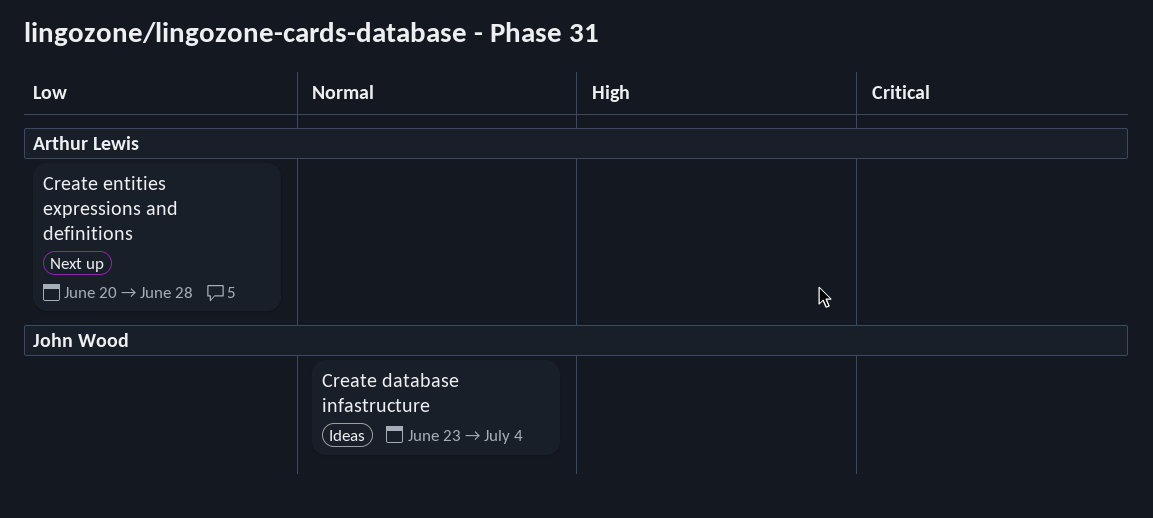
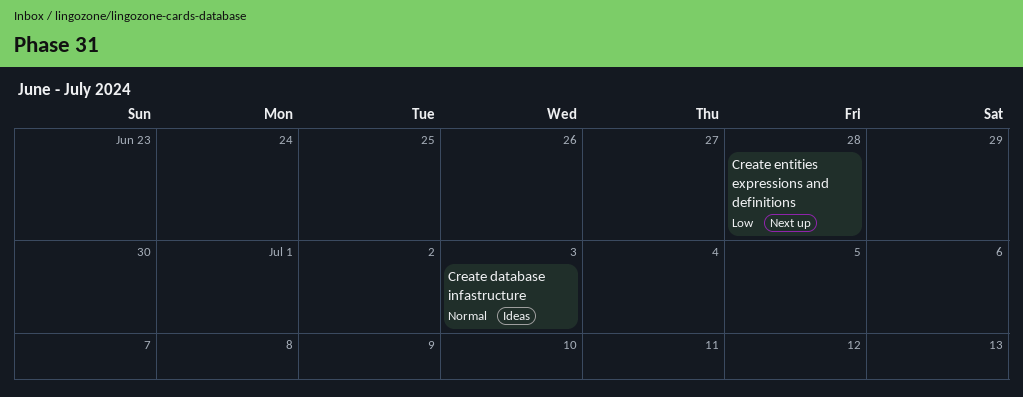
Create database infastructure, due: Jul 4 -> Jul 3

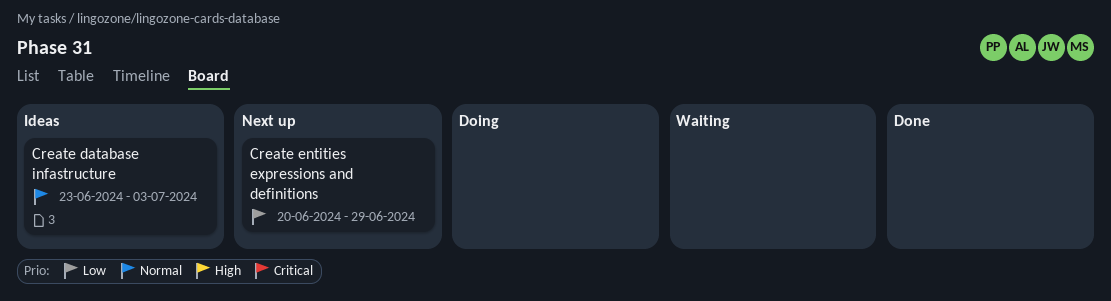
Create entities expressions and definitions, due: Jun 28 -> Jun 29

